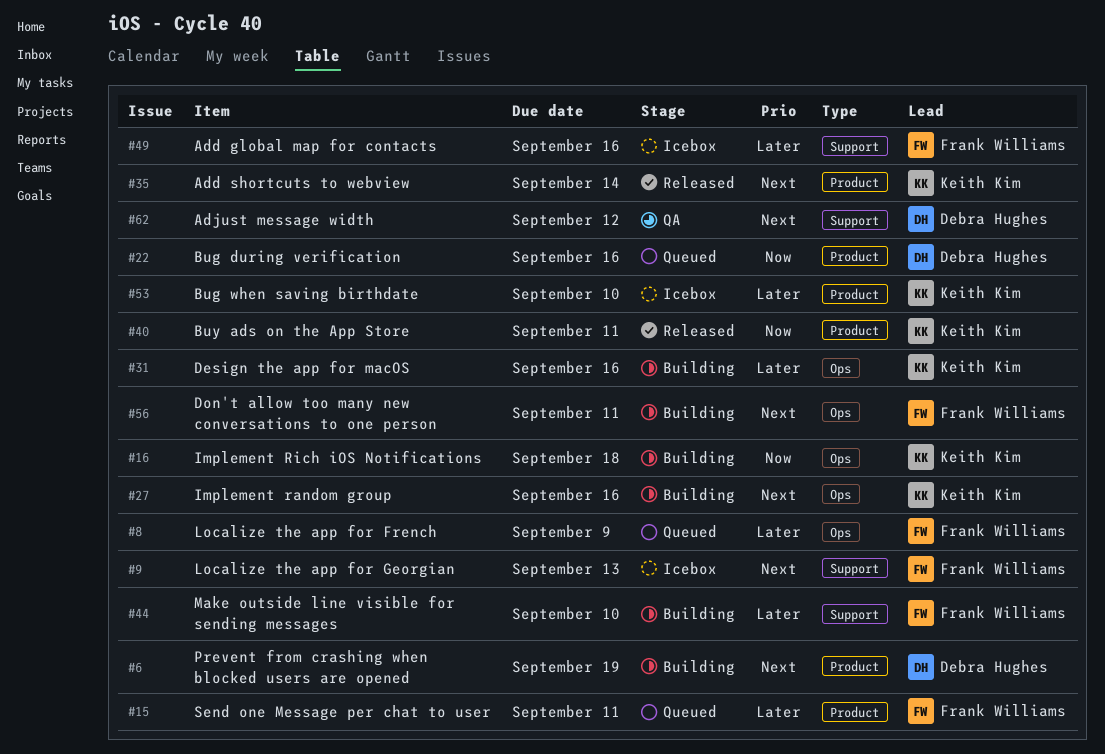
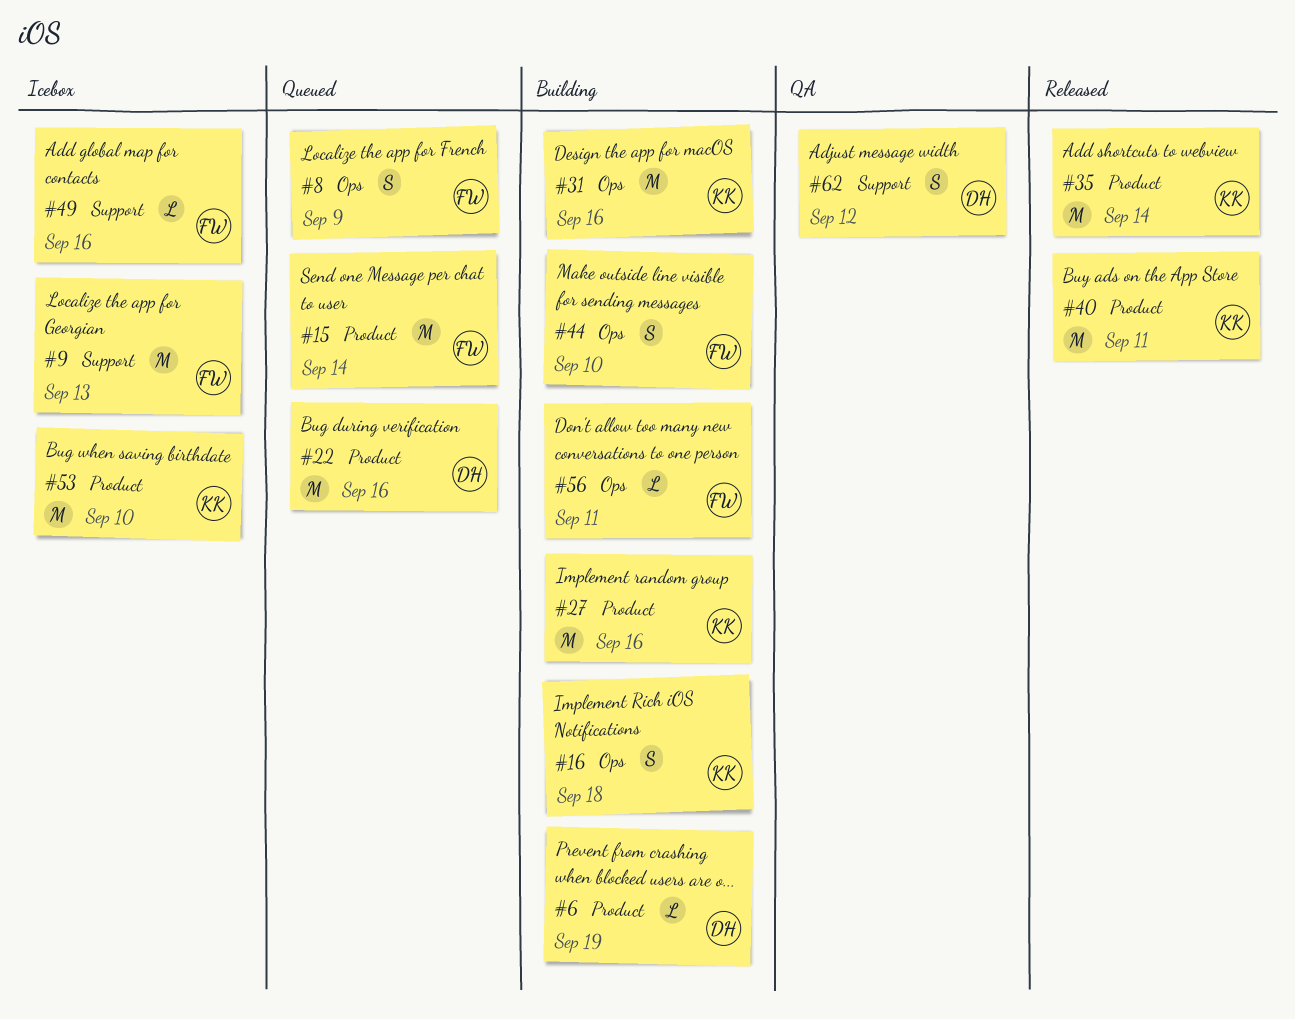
#15, due: Sep 11 -> Sep 14
#27, label: Ops -> Product
#44, label: Support -> Ops

